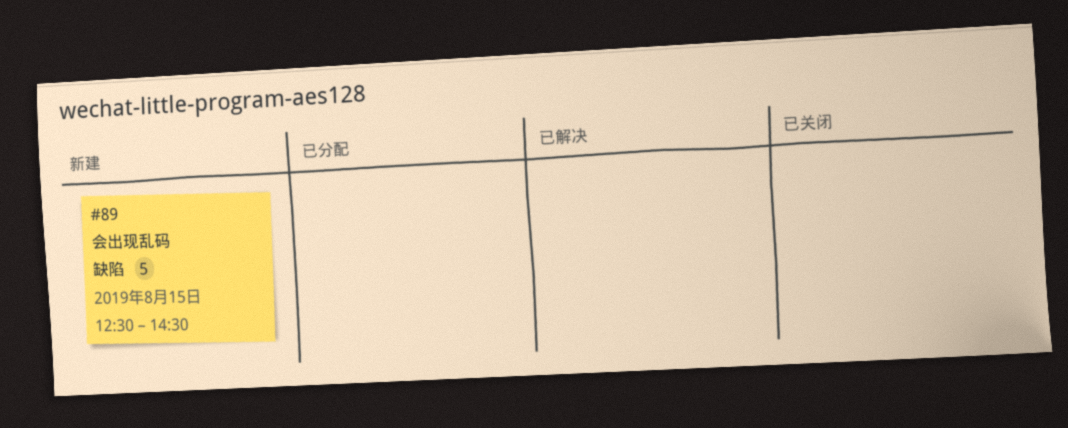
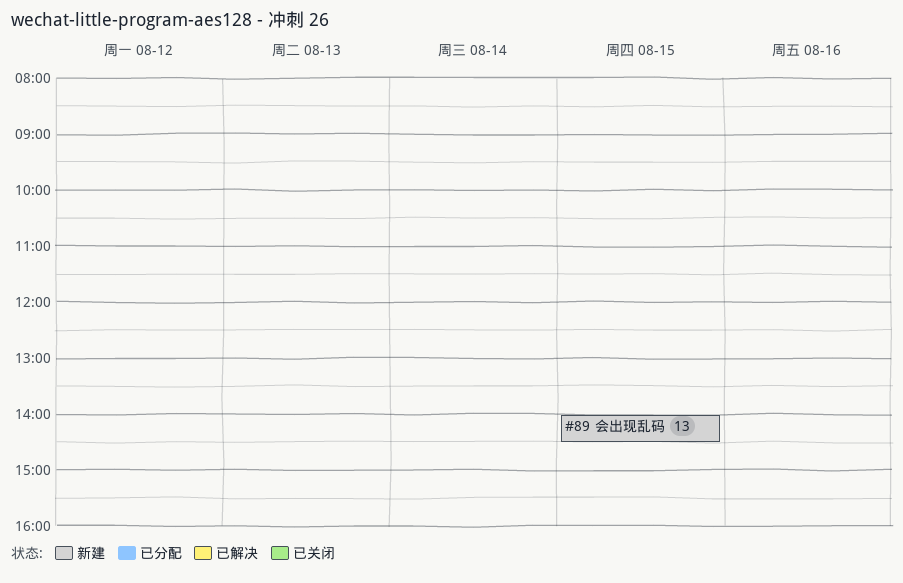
#89, estimate: 5 -> 13
#89, begins: 12:30 -> 14:00

